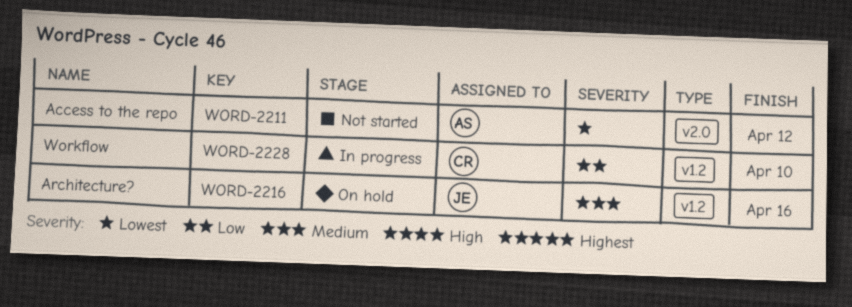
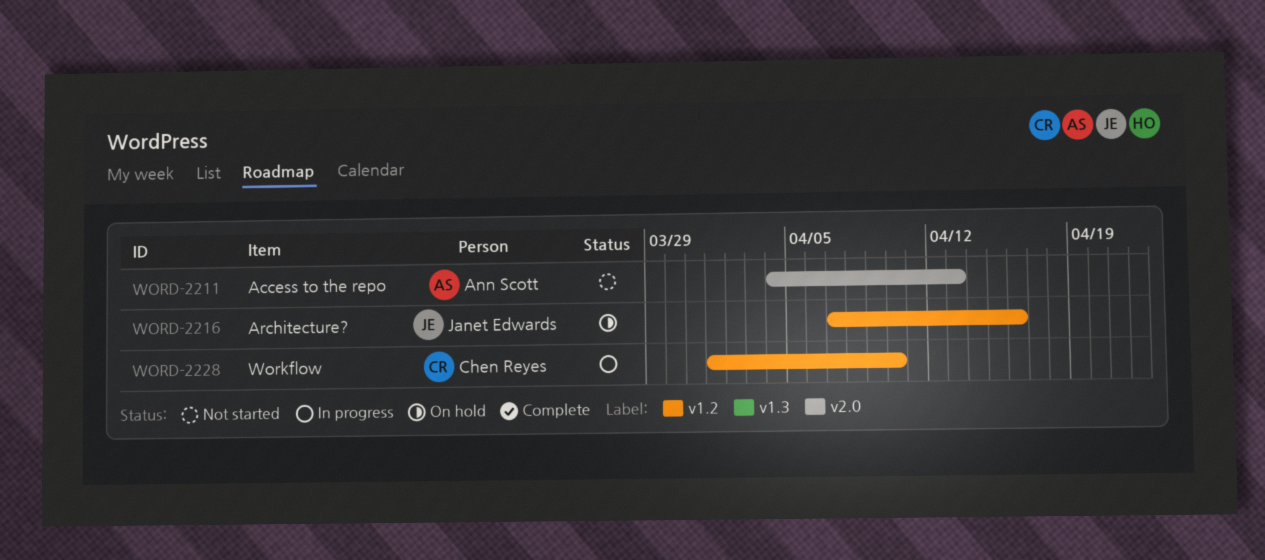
WORD-2211, due: Apr 12 -> Apr 13

